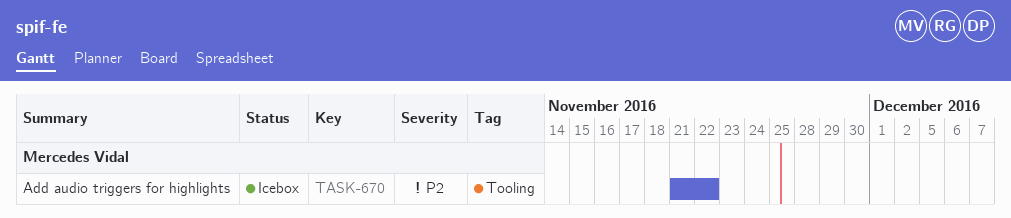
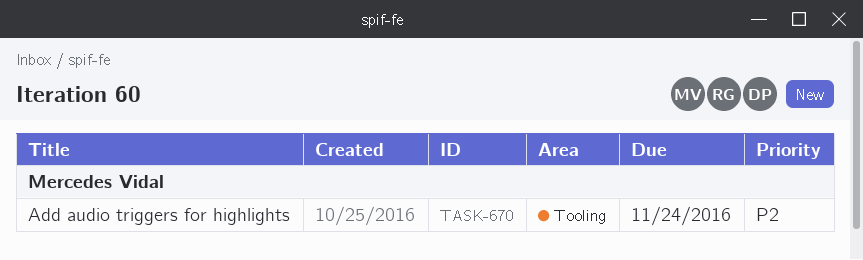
TASK-670, due: Nov 22 -> Nov 24

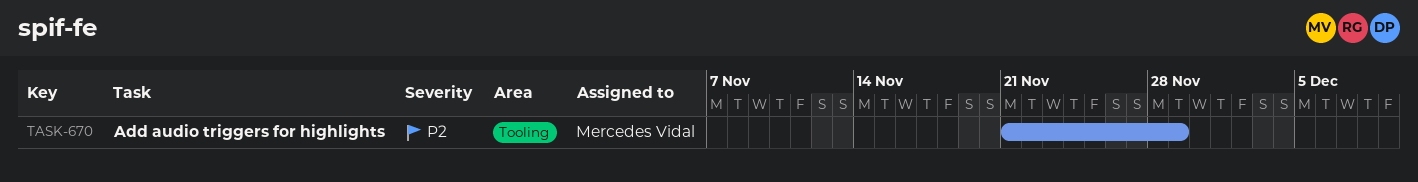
TASK-670, due: Nov 24 -> Nov 29

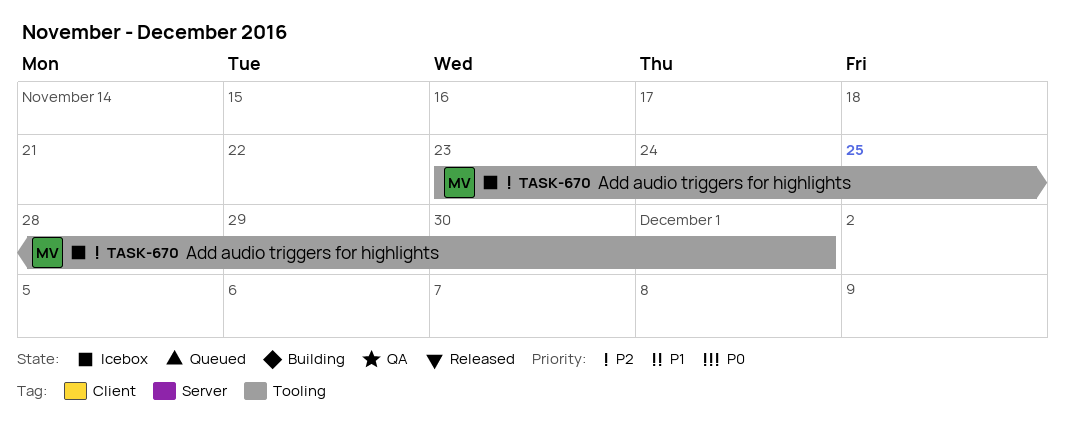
TASK-670, start: Nov 21 -> Nov 23
TASK-670, due: Nov 29 -> Dec 1

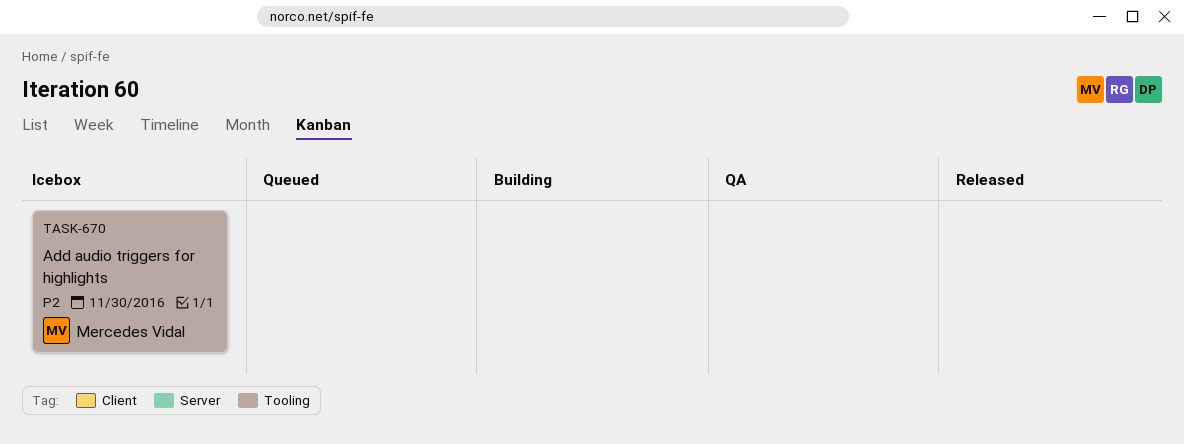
TASK-670, due: Dec 1 -> Nov 30

